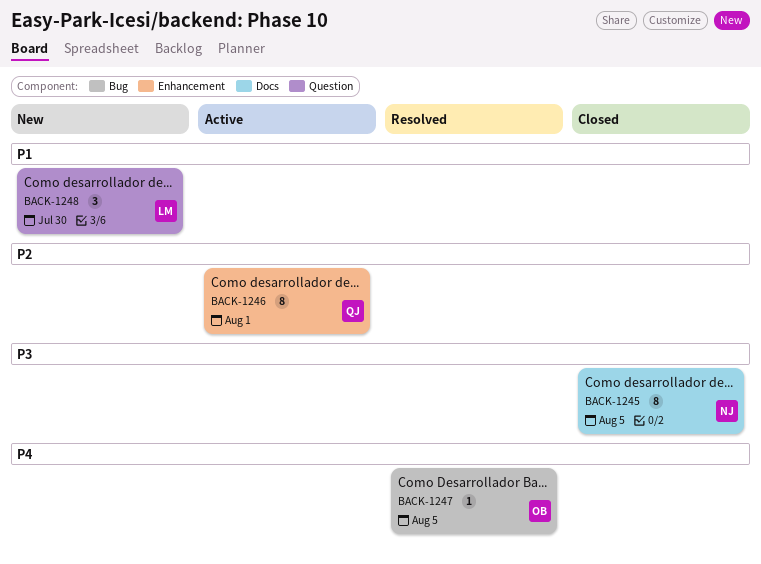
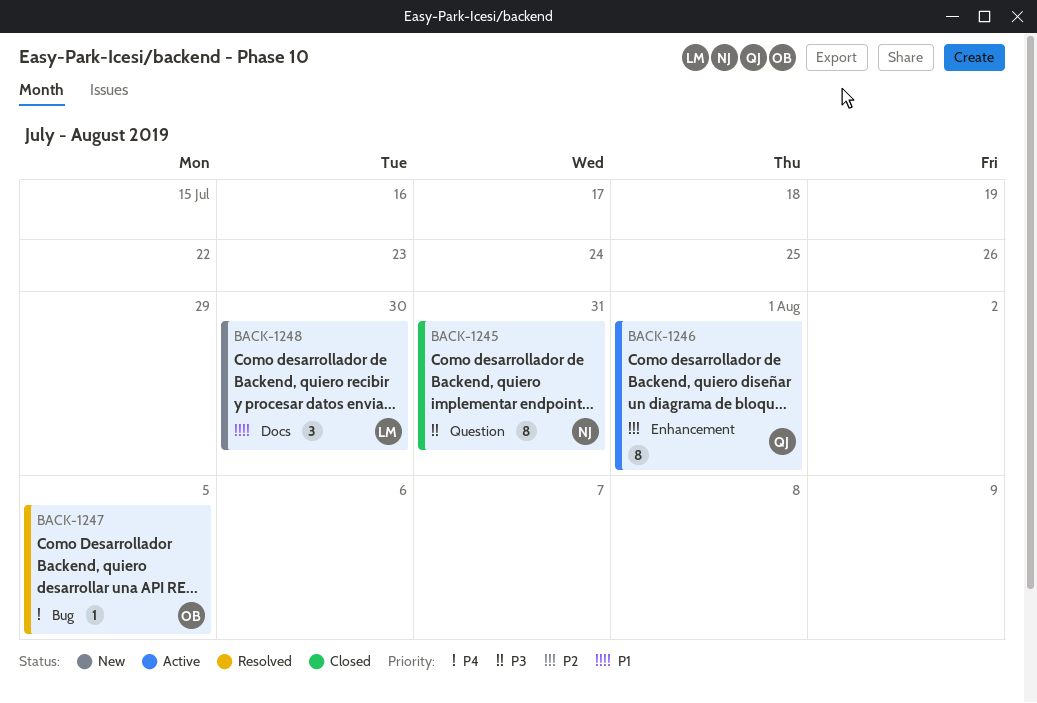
BACK-1245, label: Docs -> Question
BACK-1245, due: Aug 5 -> Jul 31
BACK-1248, label: Question -> Docs

